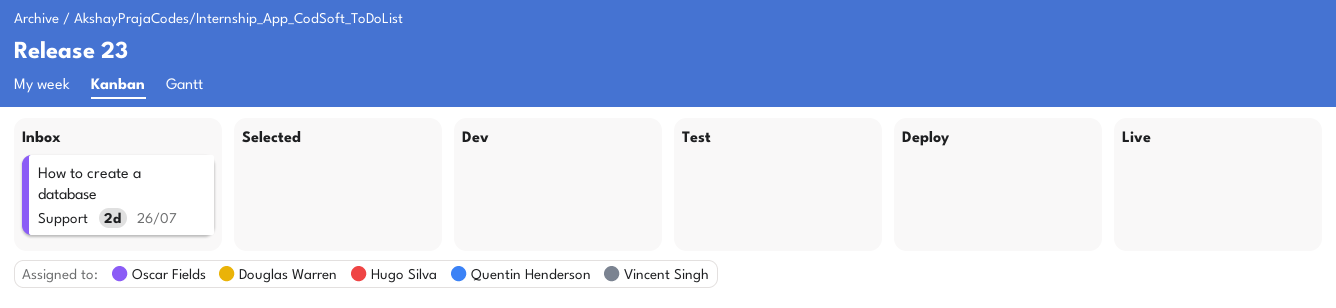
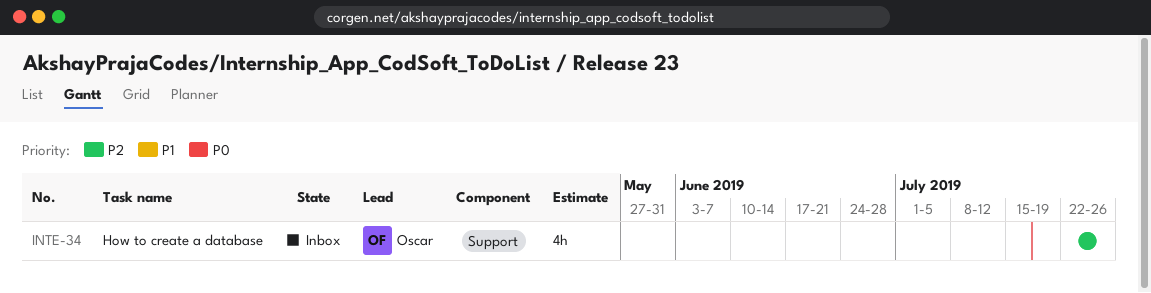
How to create a database, estimate: 2d -> 4h

